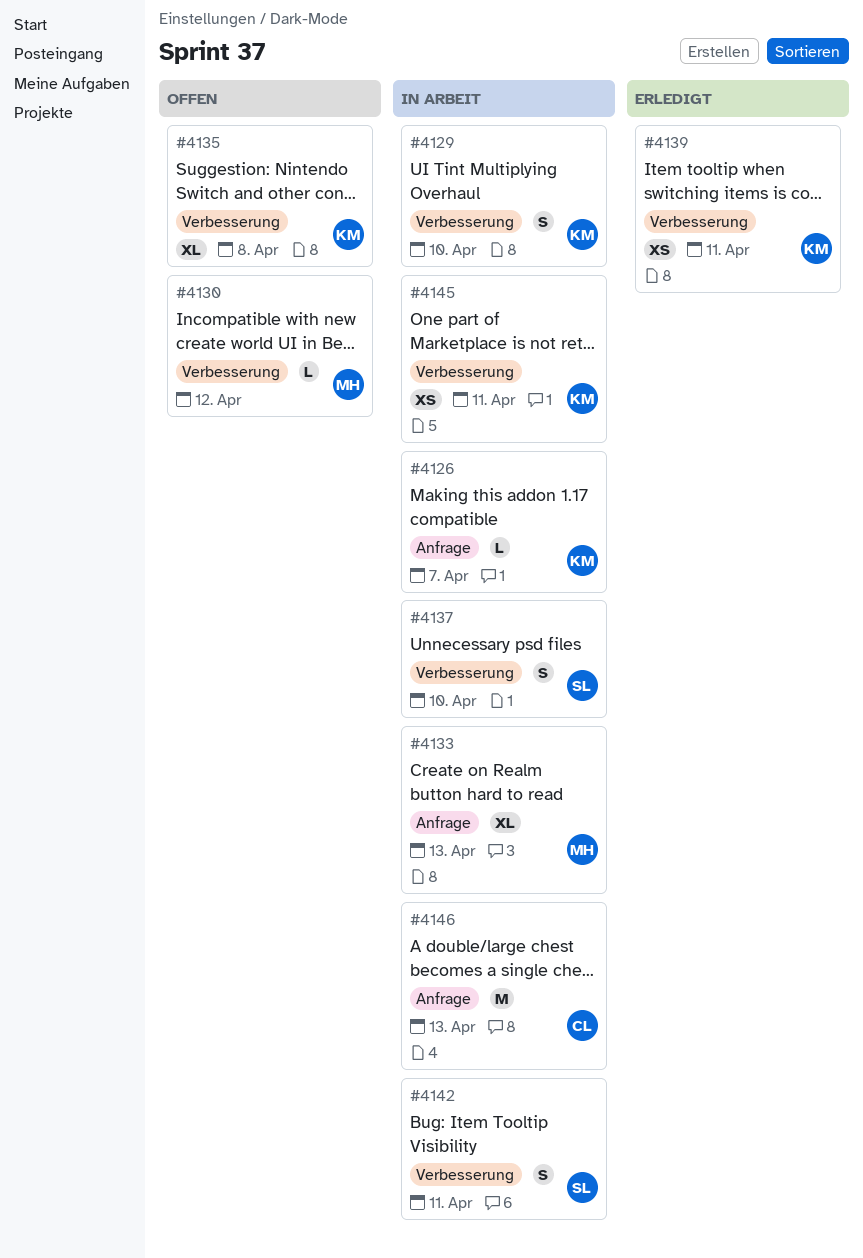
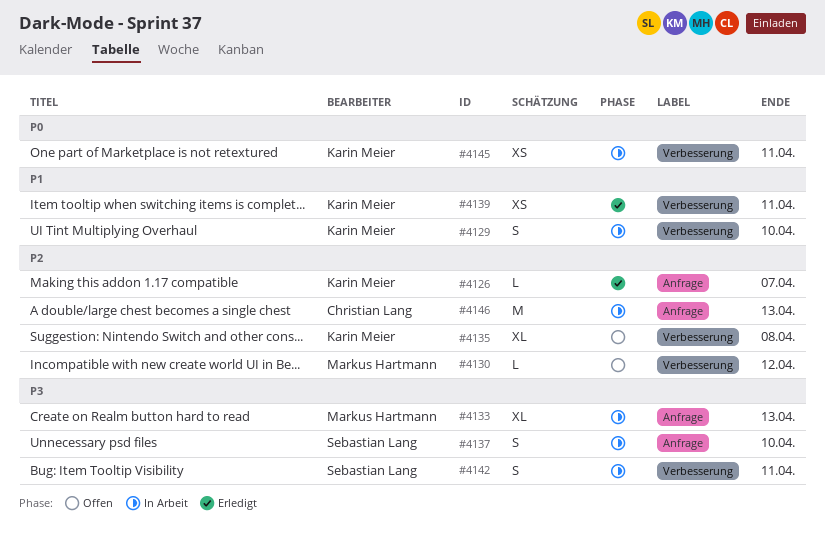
#4126, status: In Arbeit -> Erledigt
#4137, label: Verbesserung -> Anfrage

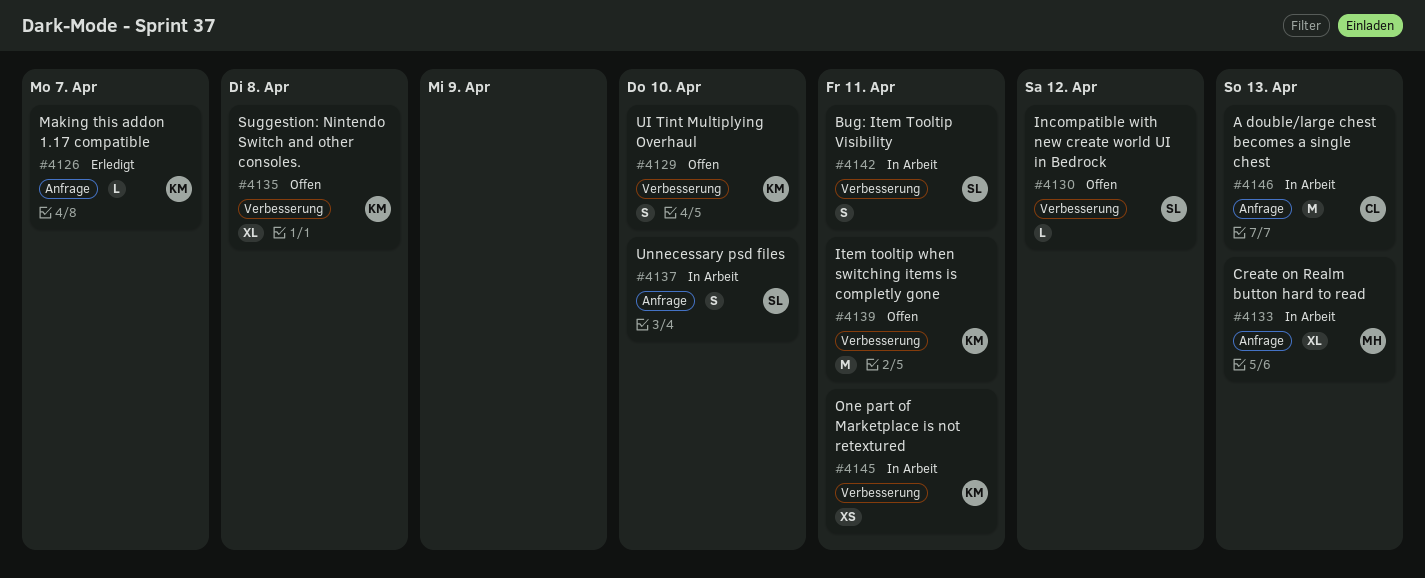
#4129, status: In Arbeit -> Offen
#4130, owner: Markus Hartmann -> Sebastian Lang
#4139, status: Erledigt -> Offen
#4139, estimate: XS -> M

